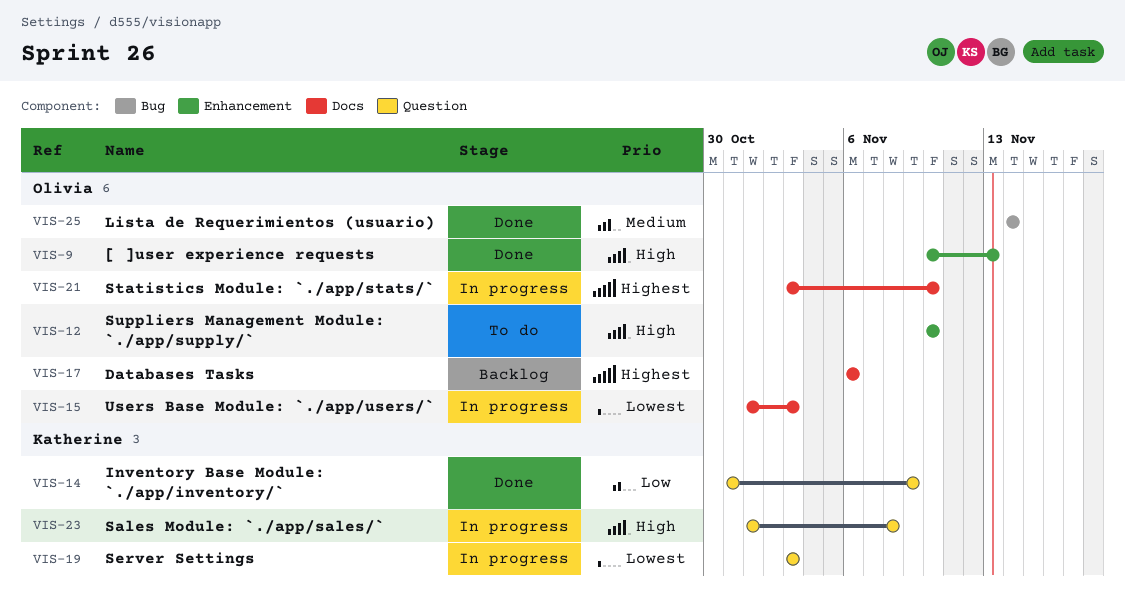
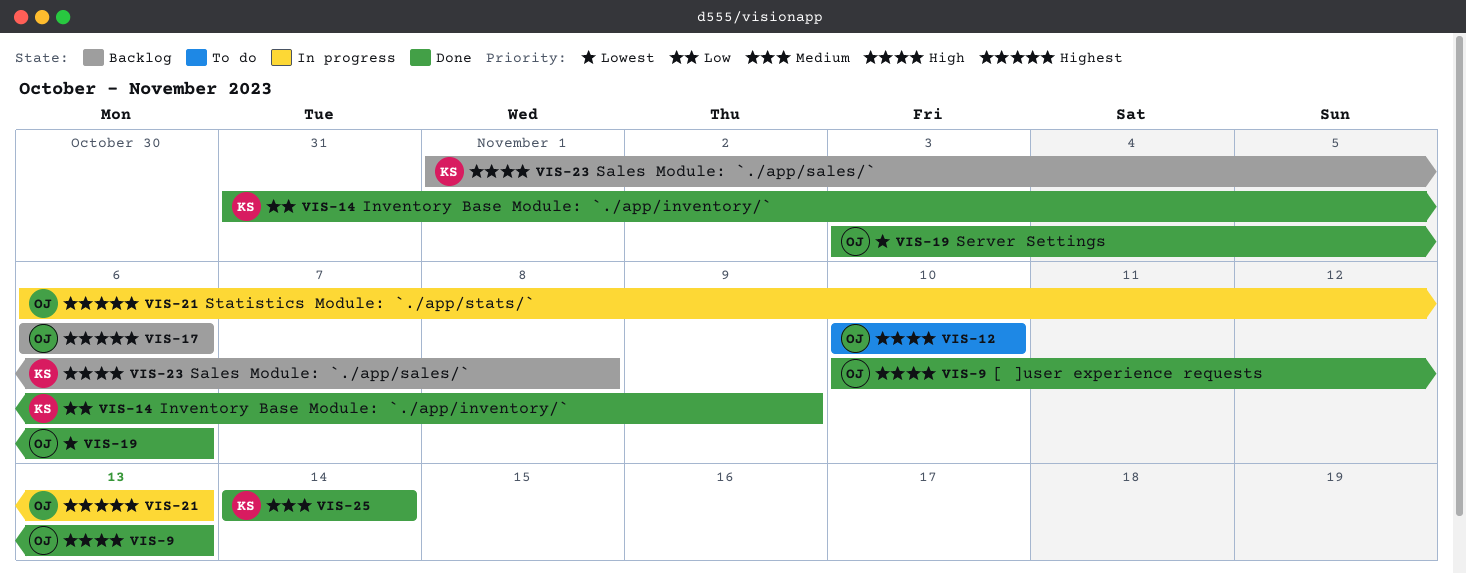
VIS-15: present -> none
VIS-19, status: In progress -> Done
VIS-19, owner: Katherine -> Olivia
VIS-19, due: Nov 3 -> Nov 6
VIS-21, start: Nov 3 -> Nov 6
VIS-21, due: Nov 10 -> Nov 13
VIS-23, status: In progress -> Backlog
VIS-25, owner: Olivia -> Katherine

